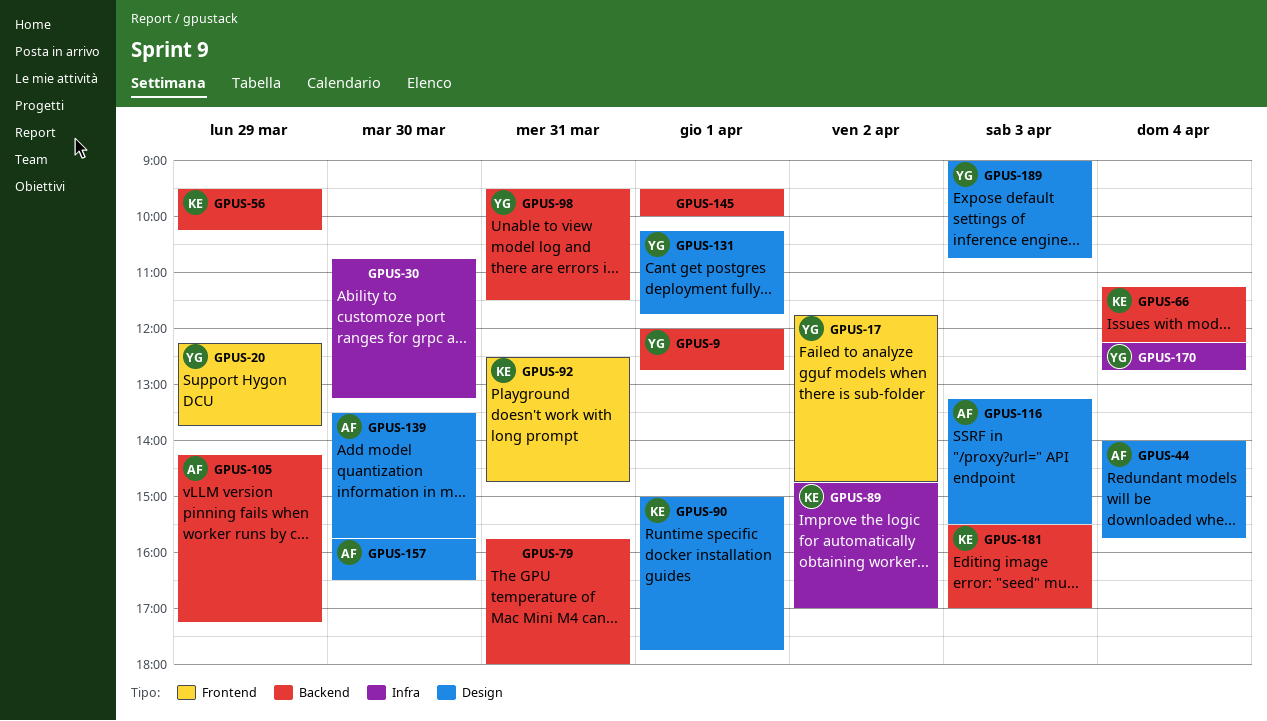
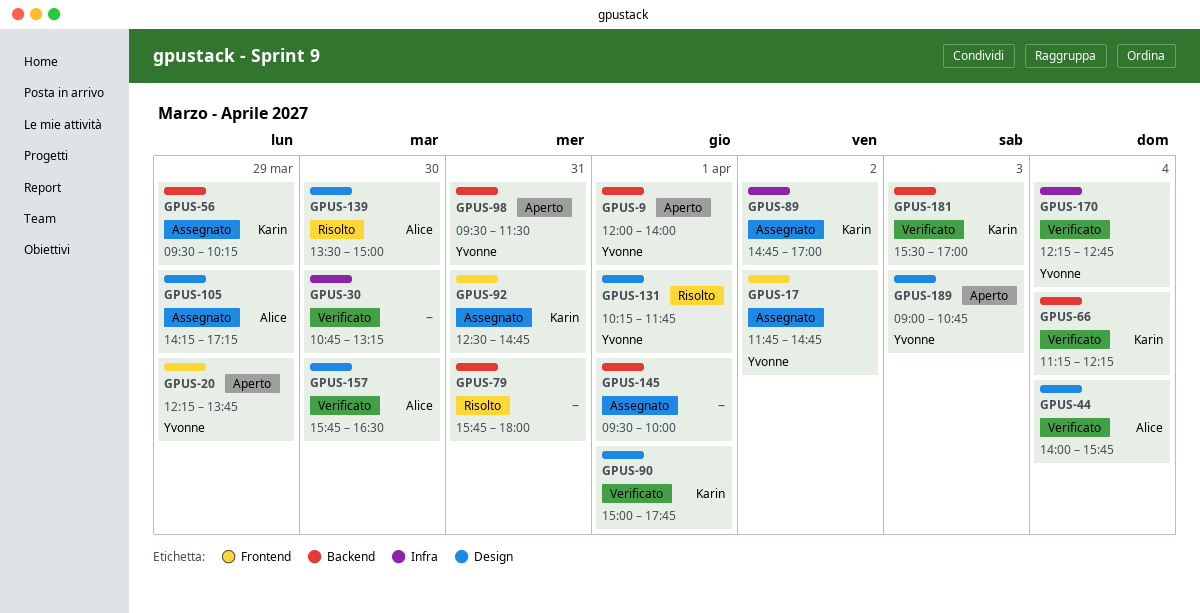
GPUS-9, ends: 12:45 -> 14:00
GPUS-105, label: Backend -> Design
GPUS-116: present -> none
GPUS-139, ends: 15:45 -> 15:00

